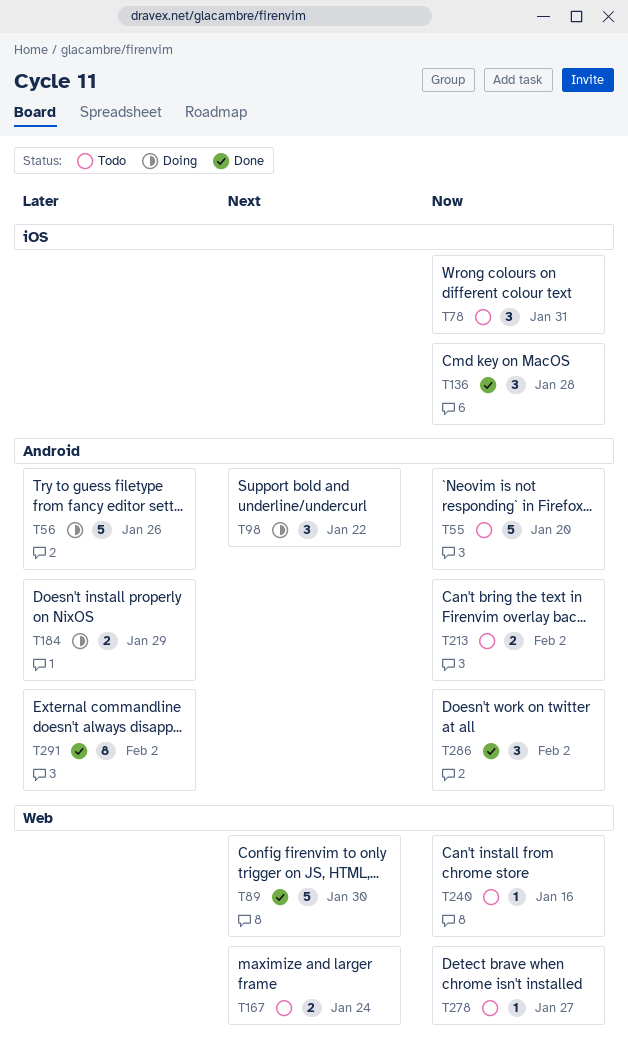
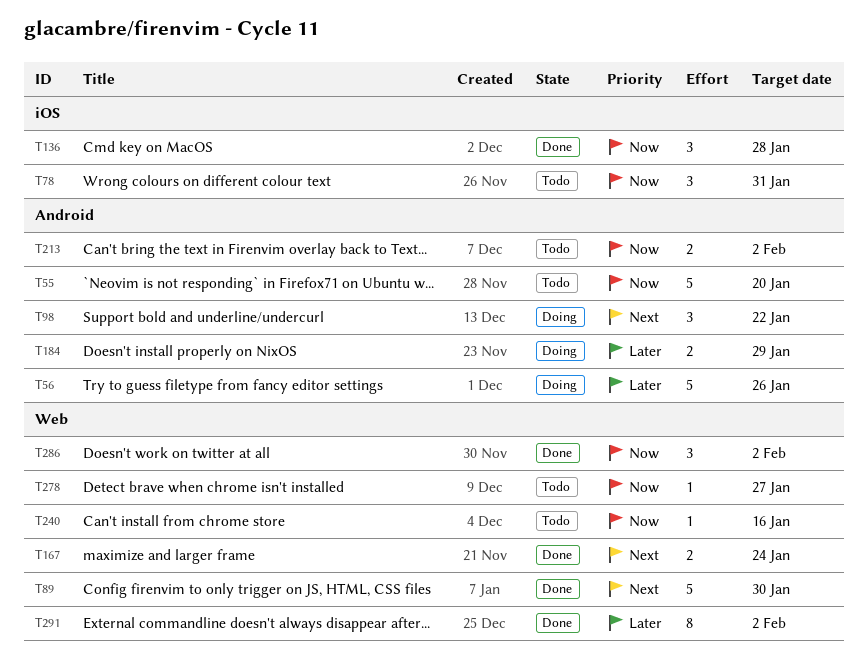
T167, status: Todo -> Done
T286, label: Android -> Web
T291, label: Android -> Web

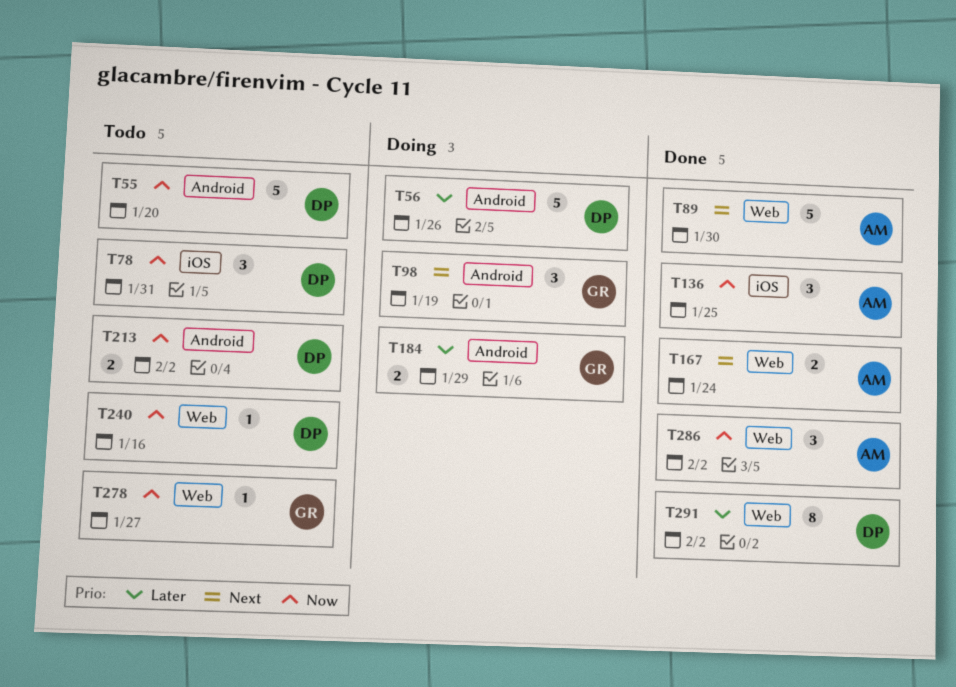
T98, due: Jan 22 -> Jan 19
T136, due: Jan 28 -> Jan 25

